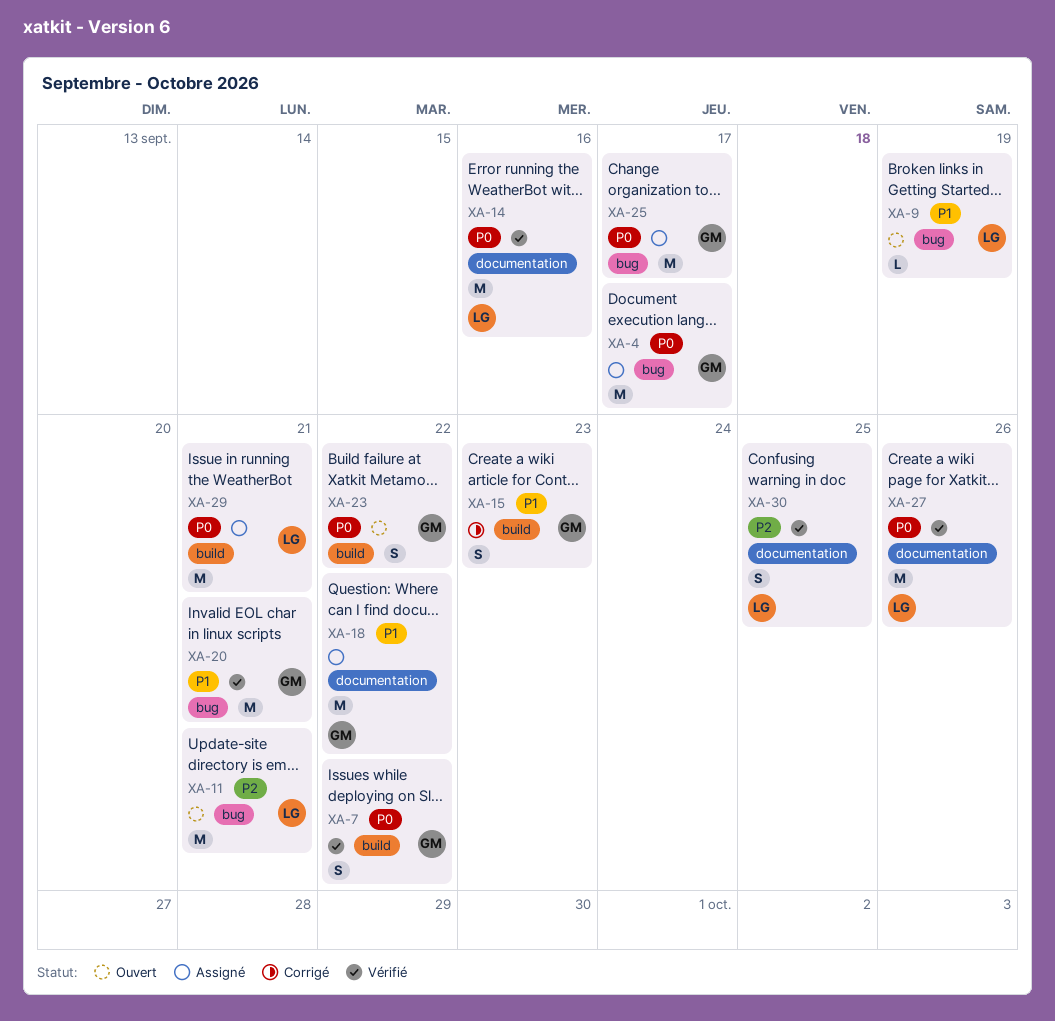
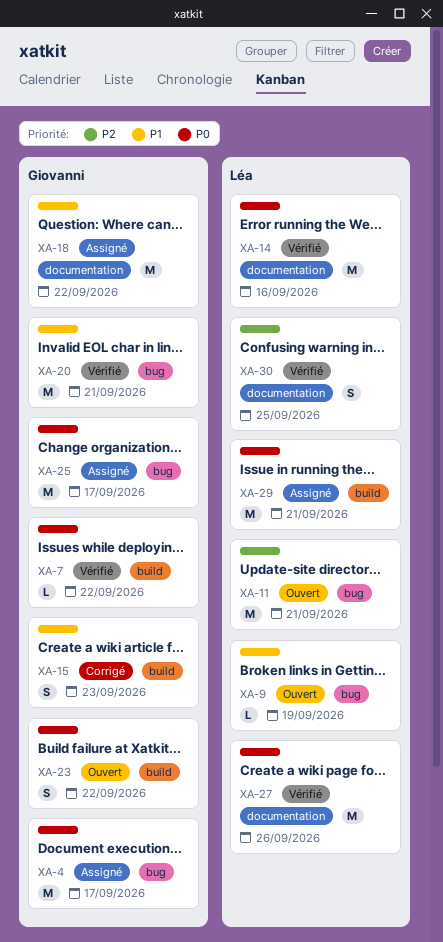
XA-7, estimate: S -> L

